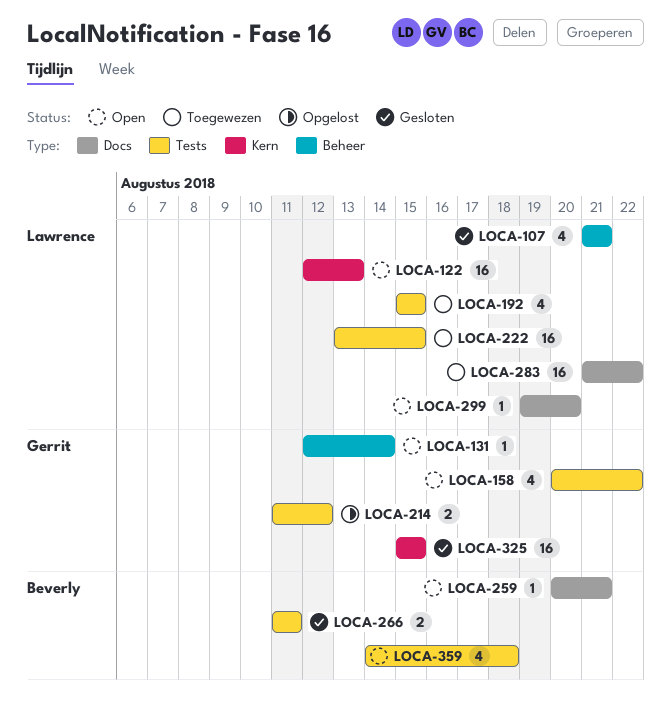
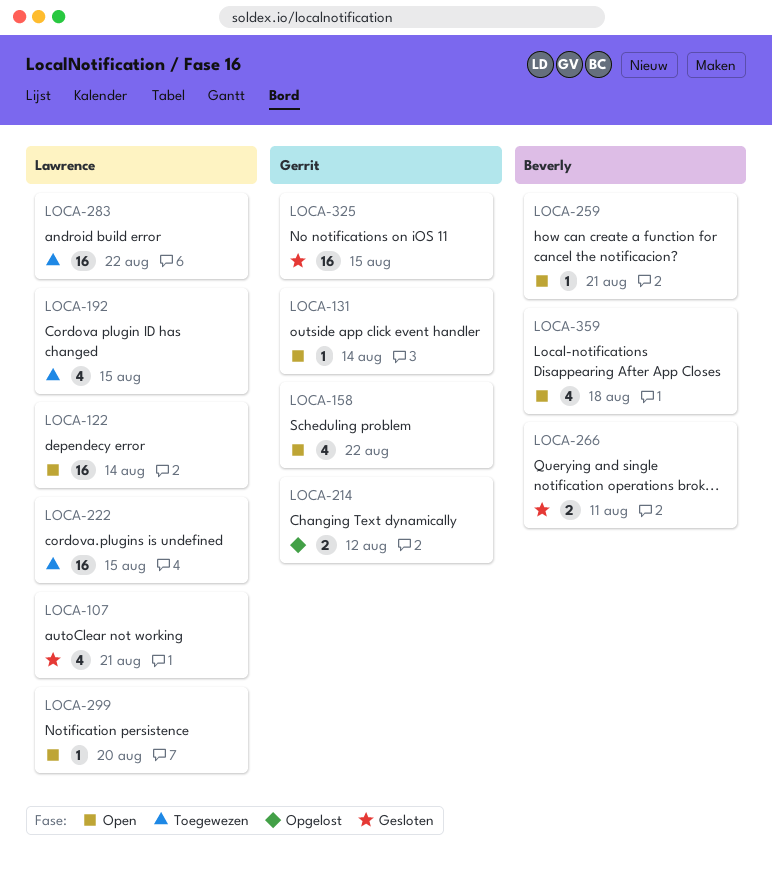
LOCA-122, due: Aug 13 -> Aug 14

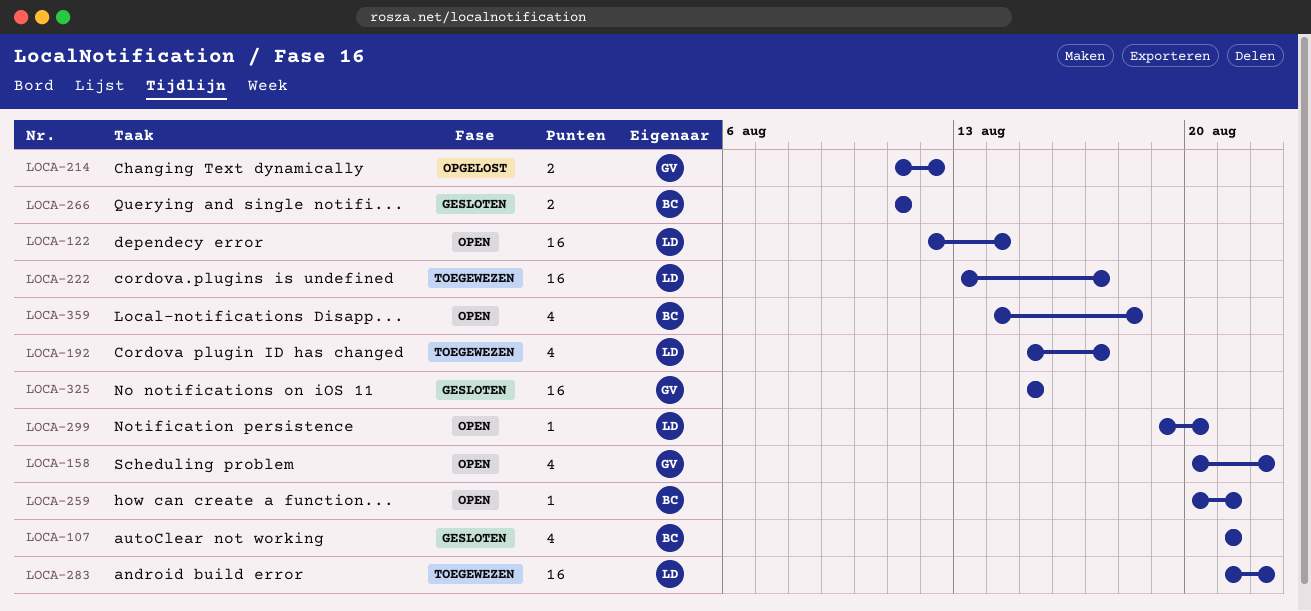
LOCA-107, owner: Lawrence -> Beverly
LOCA-131: present -> none
LOCA-192, due: Aug 15 -> Aug 17
LOCA-222, due: Aug 15 -> Aug 17

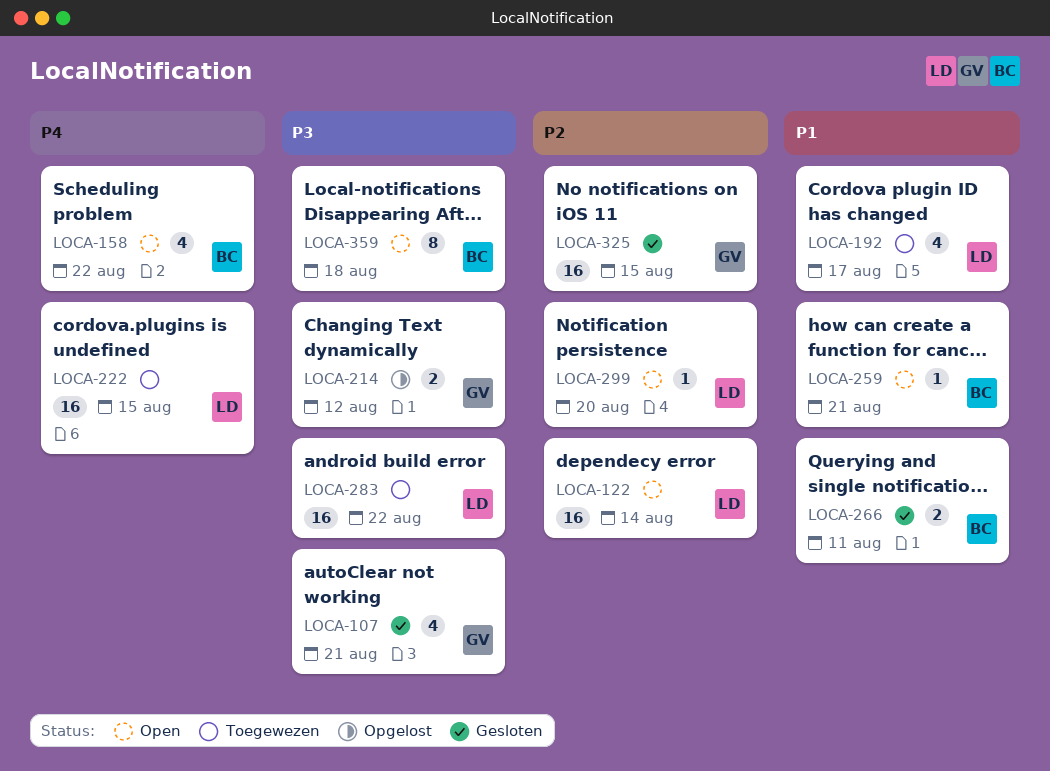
LOCA-107, owner: BC -> GV
LOCA-158, owner: GV -> BC
LOCA-222, due: Aug 17 -> Aug 15
LOCA-359, estimate: 4 -> 8

